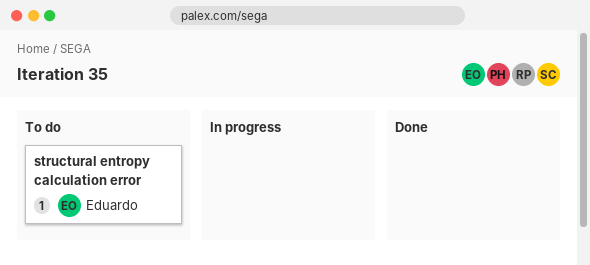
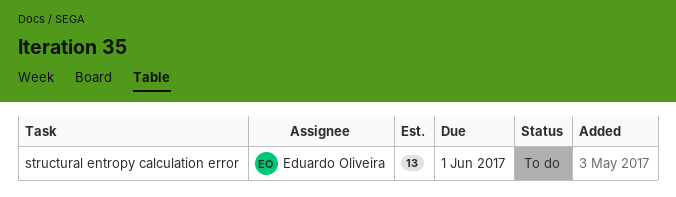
structural entropy calculation error, estimate: 1 -> 13

